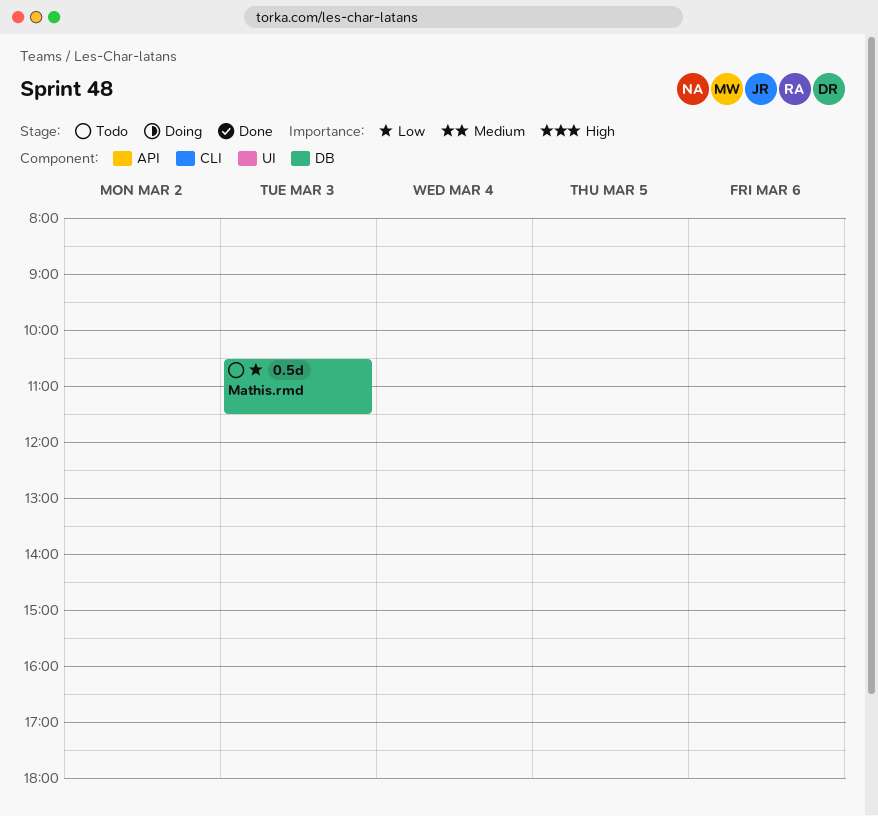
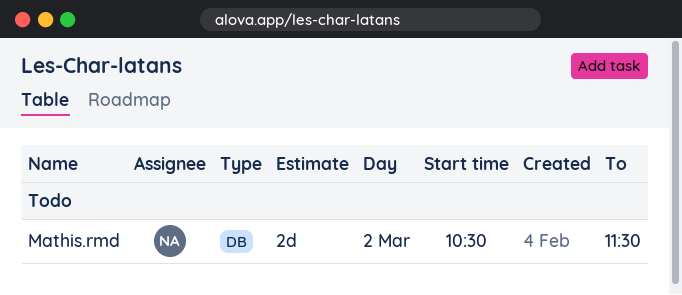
Mathis.rmd, estimate: 0.5d -> 2d
Mathis.rmd, day: Mar 3 -> Mar 2

